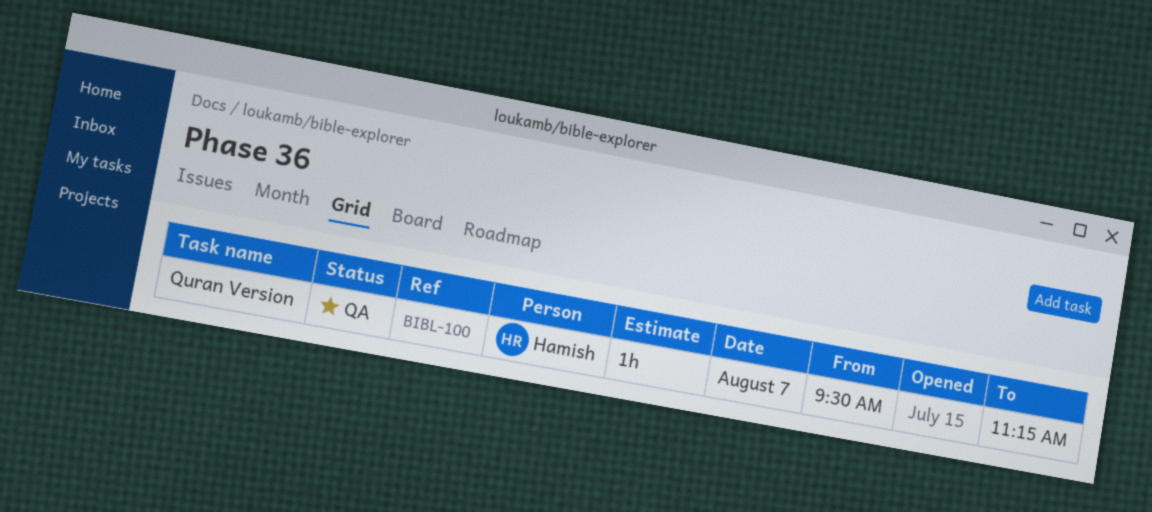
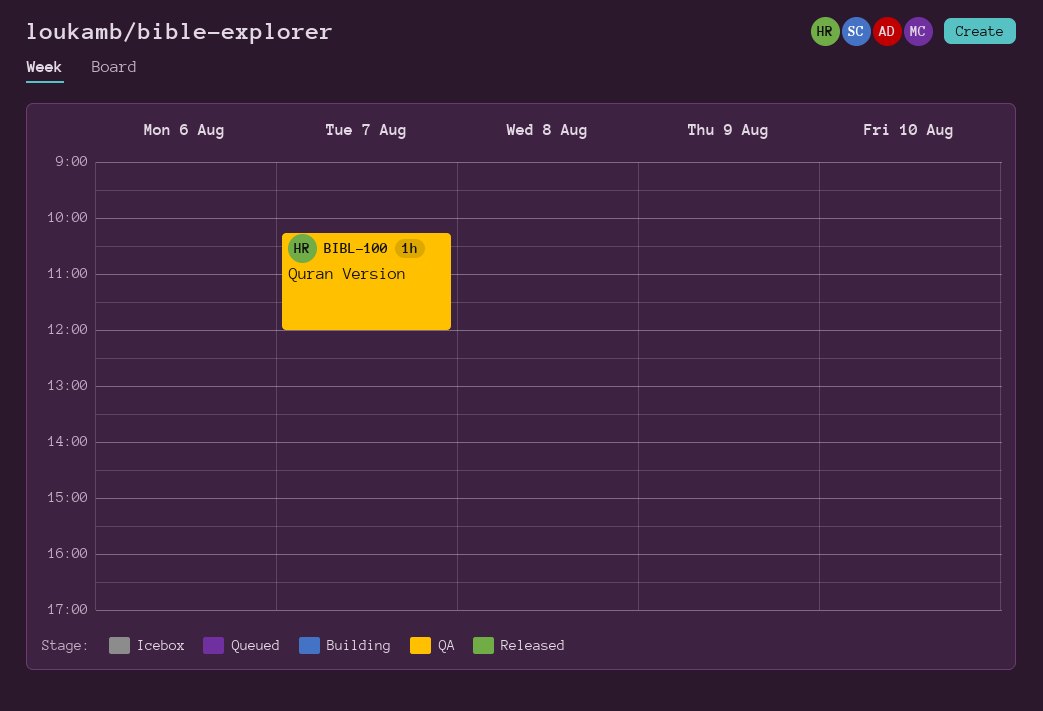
BIBL-100, begins: 09:30 -> 10:15
BIBL-100, ends: 11:15 -> 12:00

